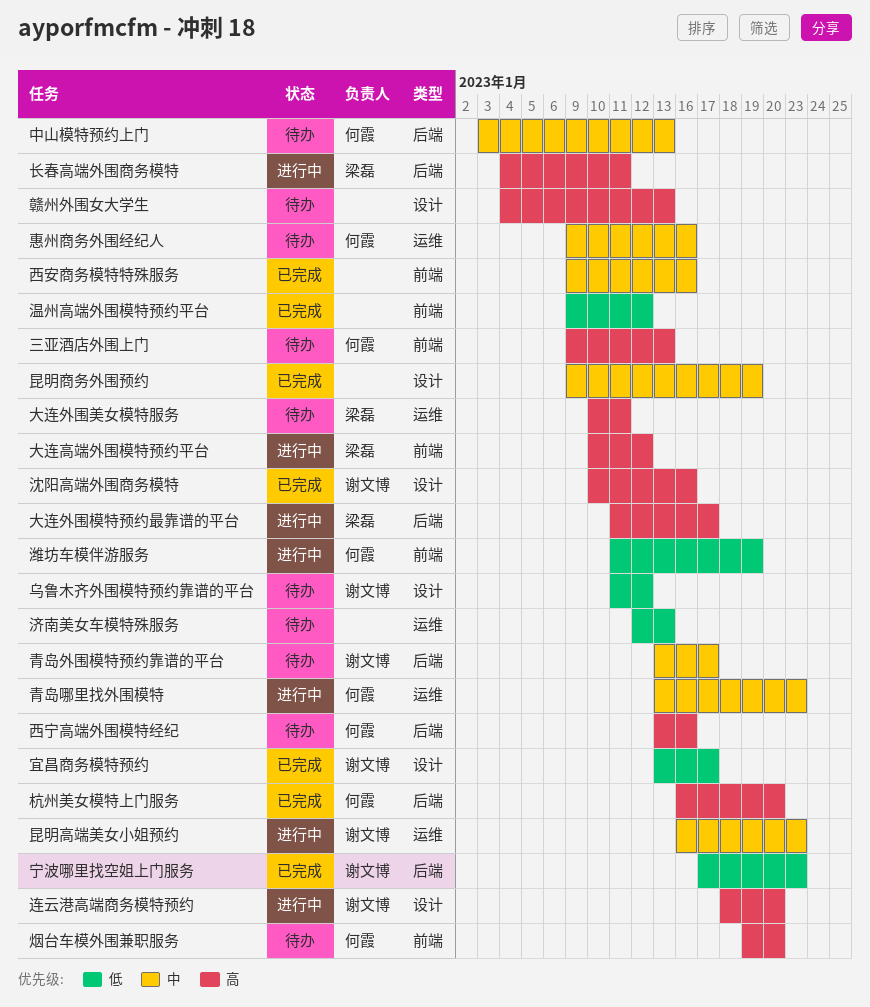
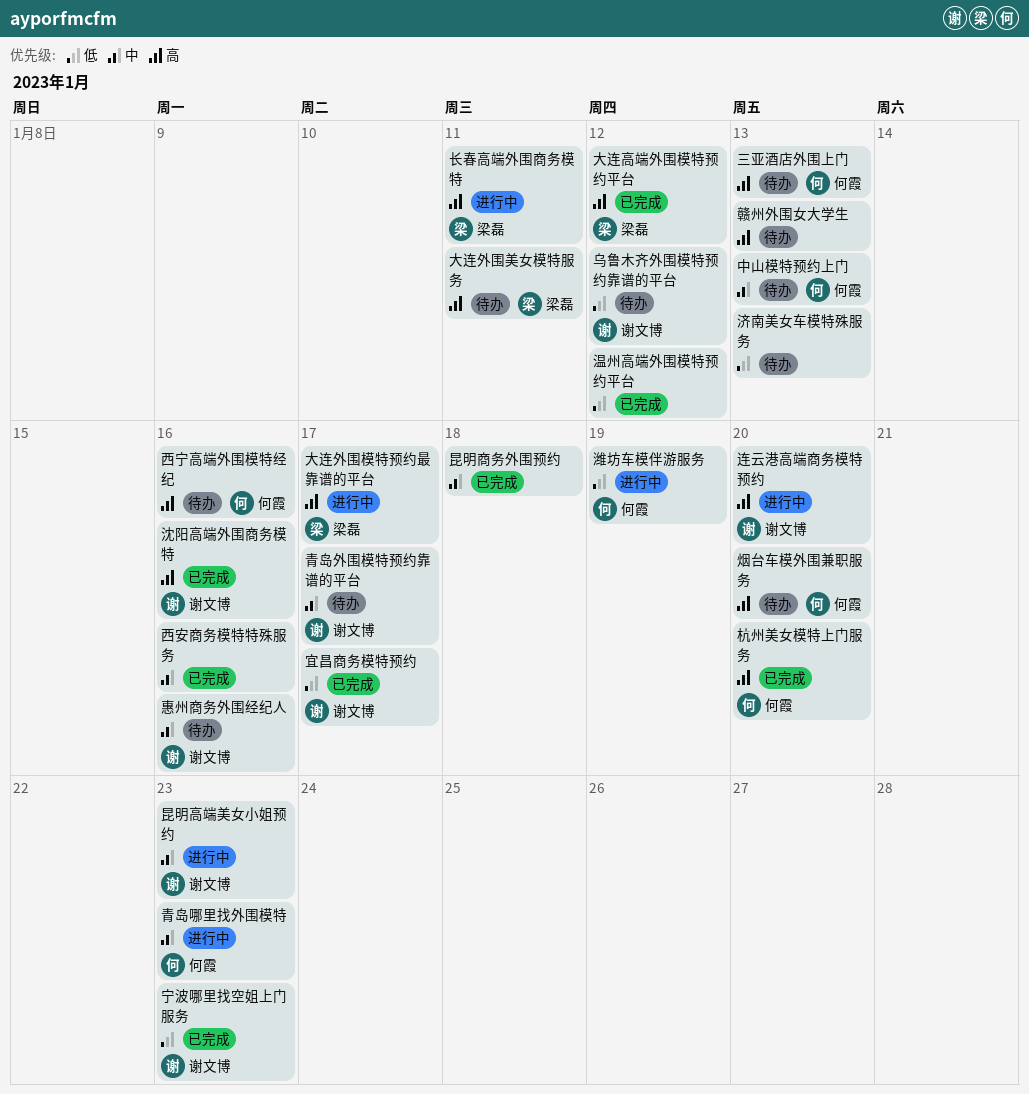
大连高端外围模特预约平台, status: 进行中 -> 已完成
惠州商务外围经纪人, owner: 何霞 -> 谢文博
昆明商务外围预约, due: Jan 19 -> Jan 18

